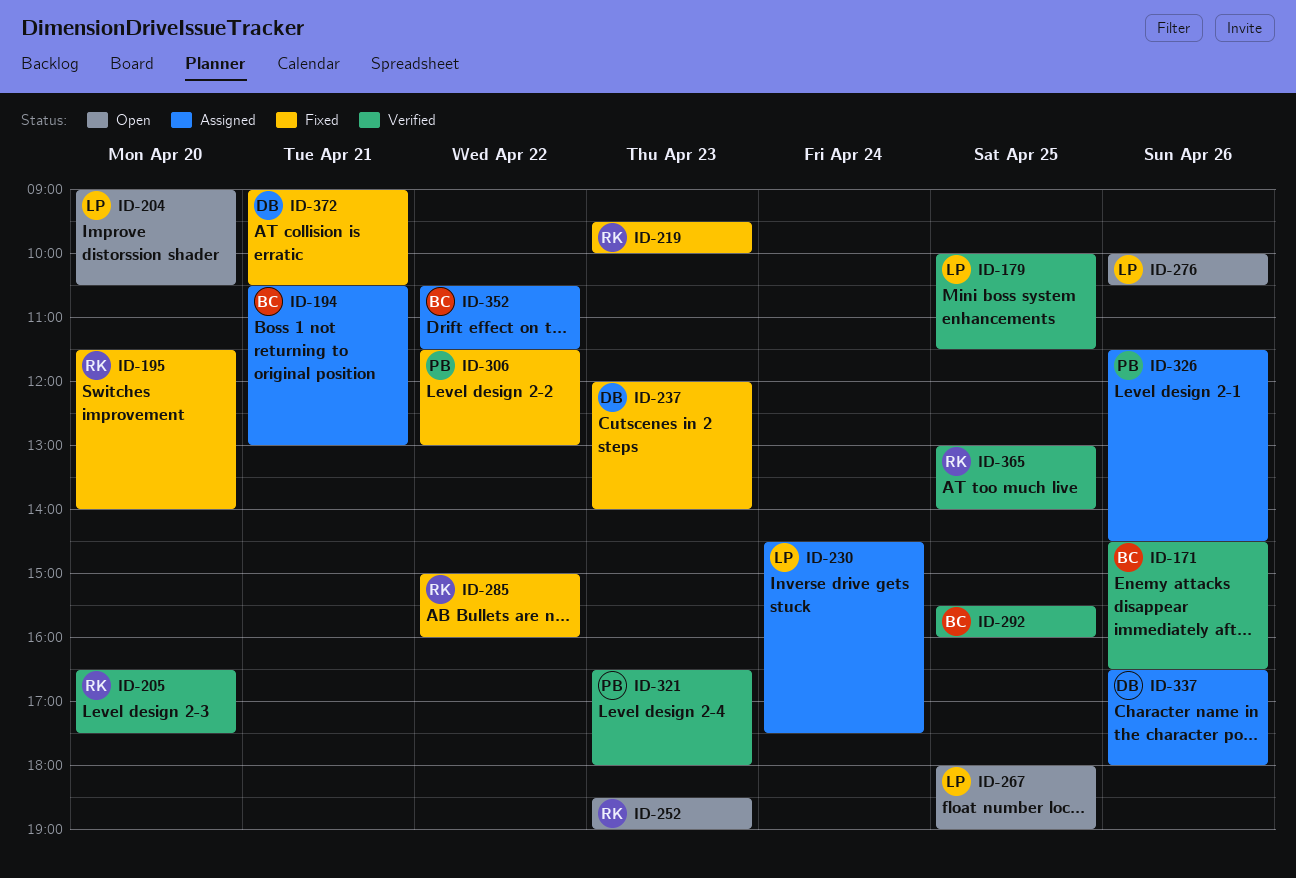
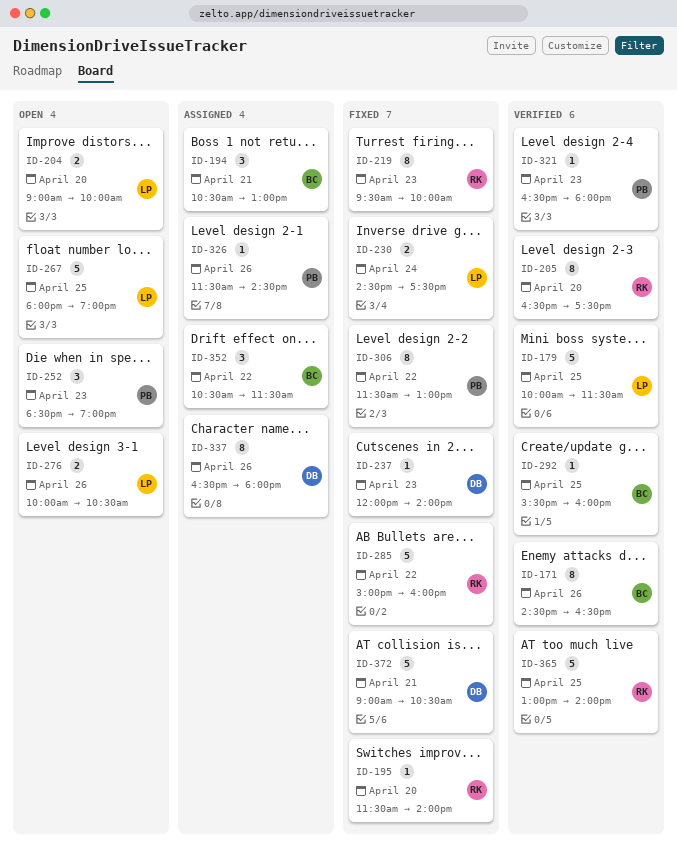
ID-204, ends: 10:30 -> 10:00
ID-230, status: Assigned -> Fixed
ID-252, owner: RK -> PB

